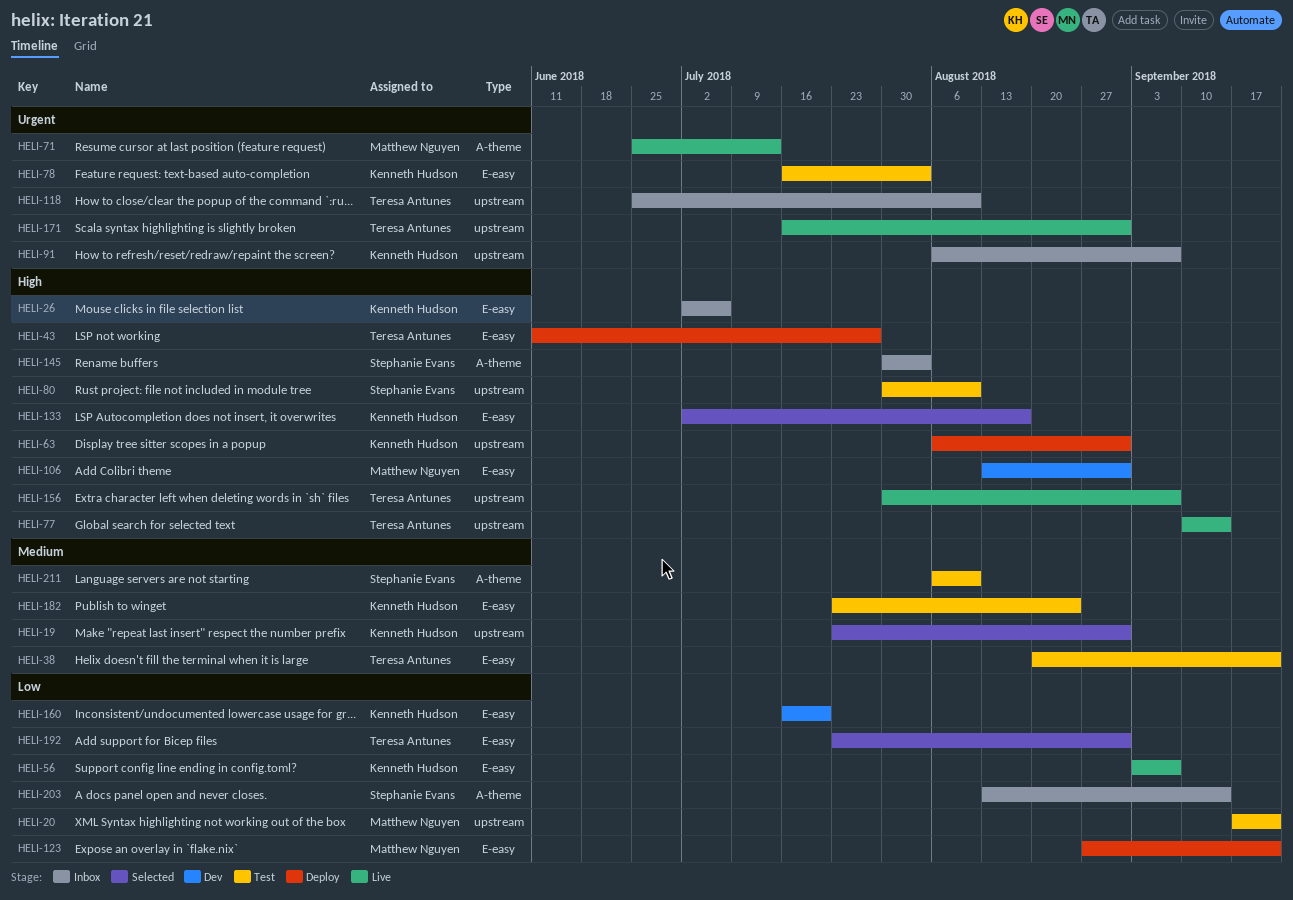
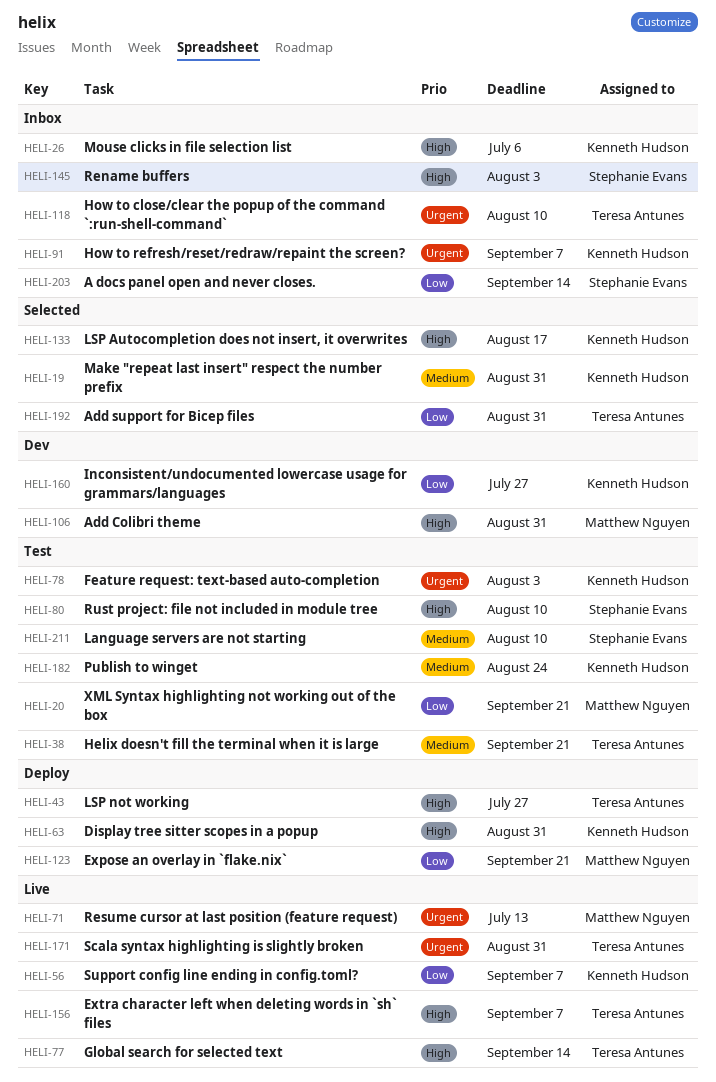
HELI-160, due: Jul 20 -> Jul 27

